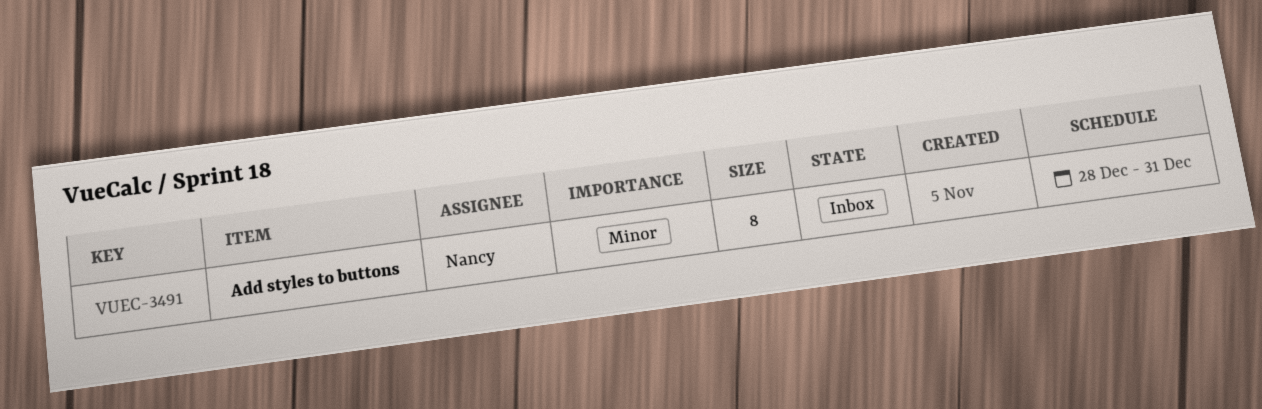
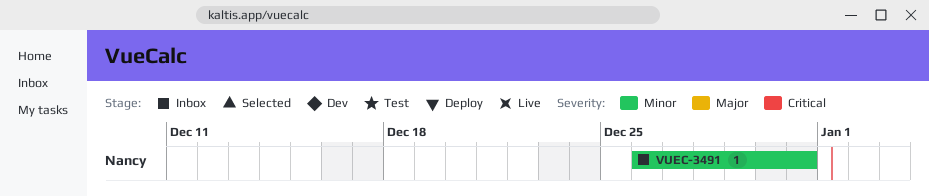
VUEC-3491, estimate: 8 -> 1
VUEC-3491, start: Dec 28 -> Dec 26

